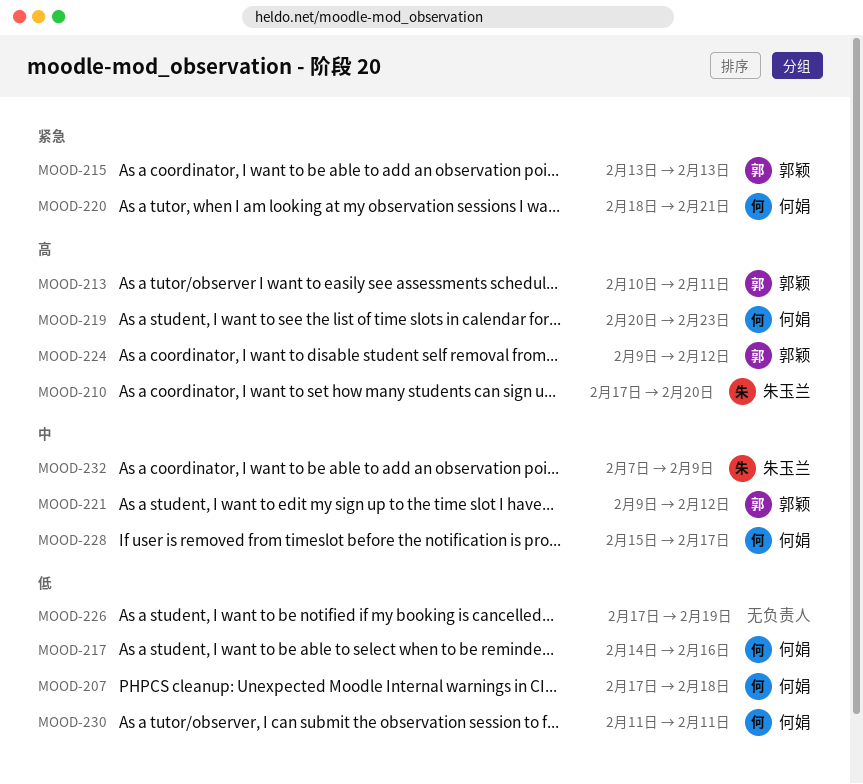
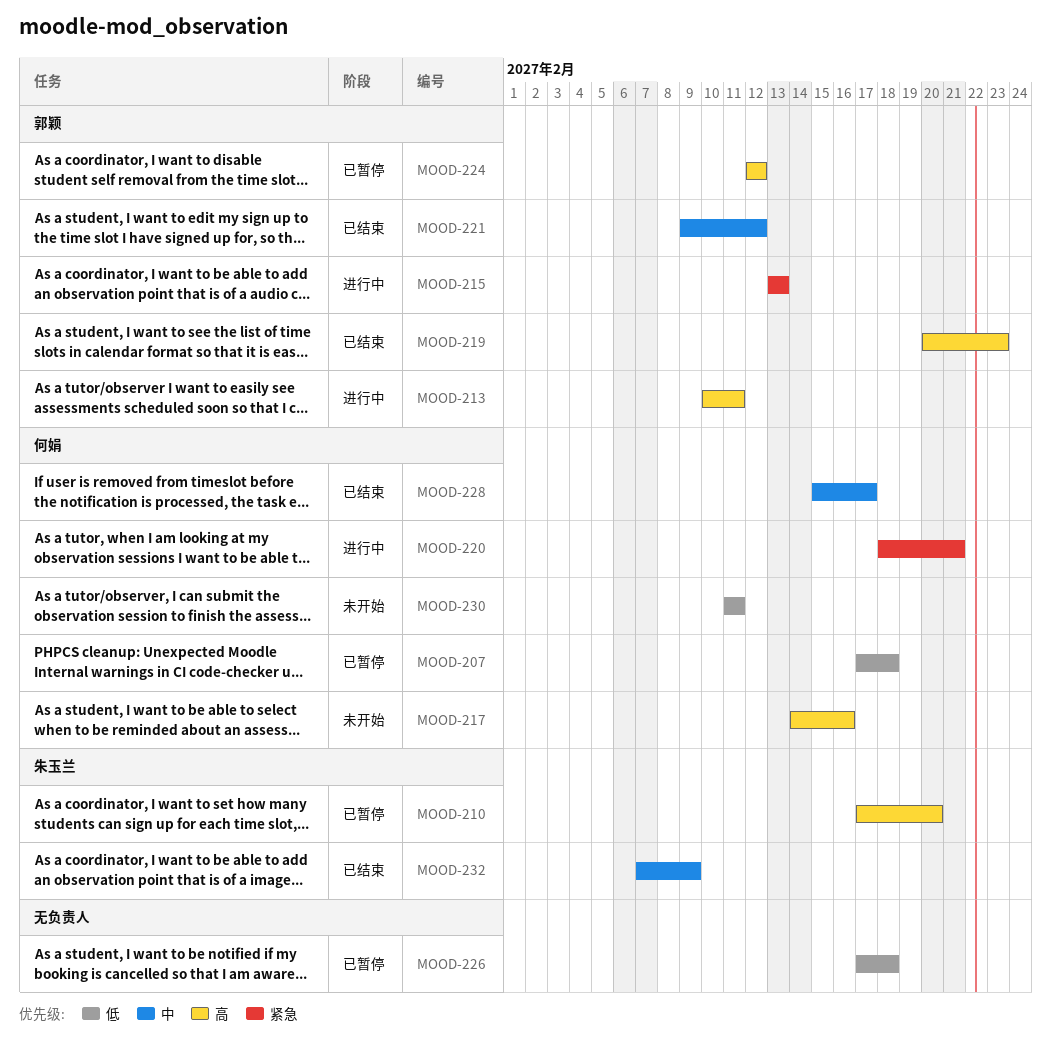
MOOD-217, priority: 低 -> 高
MOOD-219, owner: 何娟 -> 郭颖
MOOD-224, start: Feb 9 -> Feb 12
MOOD-226, due: Feb 19 -> Feb 18

